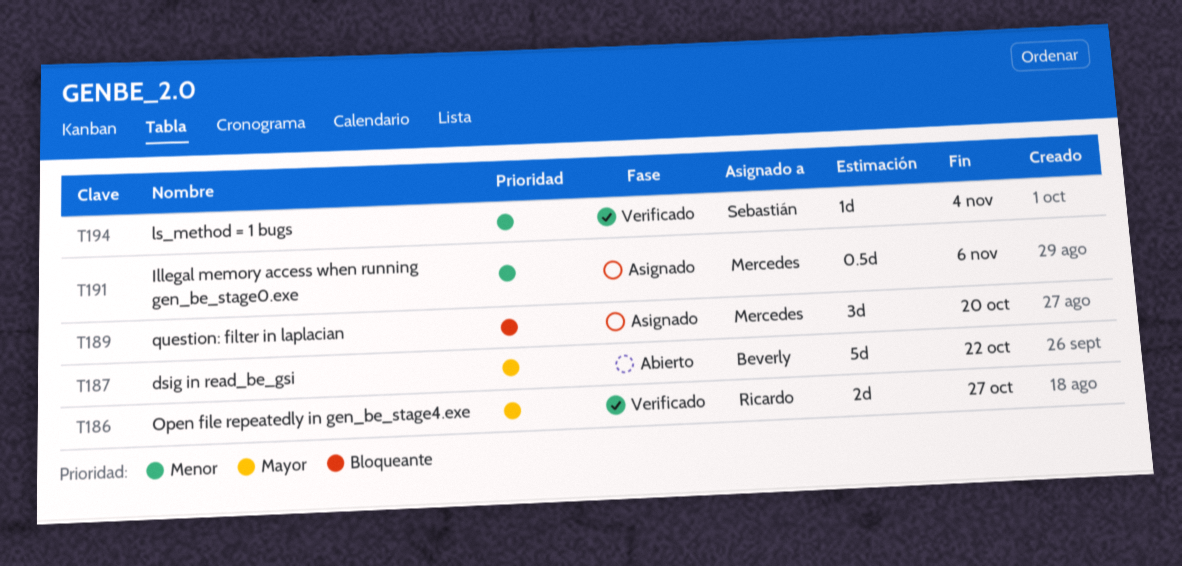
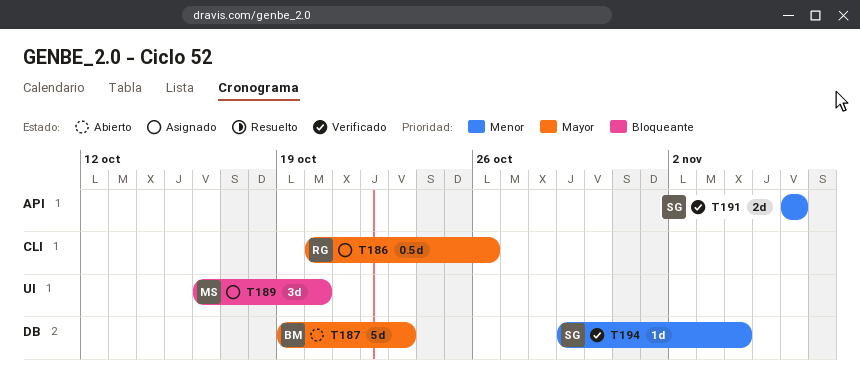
T186, status: Verificado -> Asignado
T186, estimate: 2d -> 0.5d
T186, due: Oct 27 -> Oct 26
T187, due: Oct 22 -> Oct 23
T191, status: Asignado -> Verificado
T191, owner: Mercedes -> Sebastián
T191, estimate: 0.5d -> 2d

